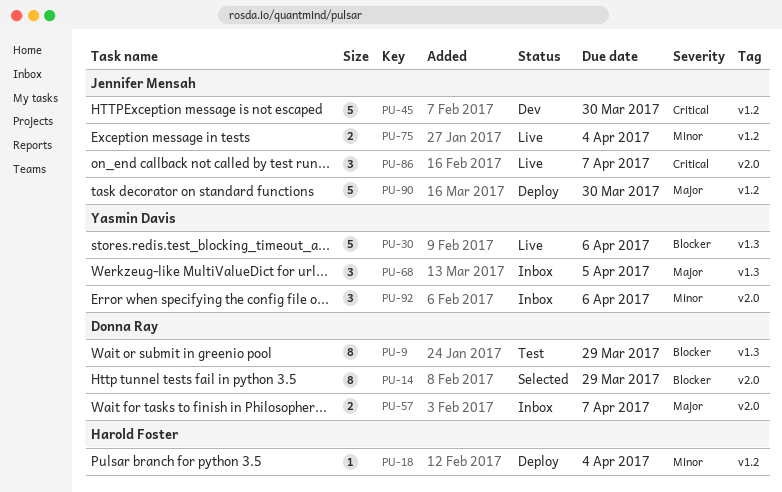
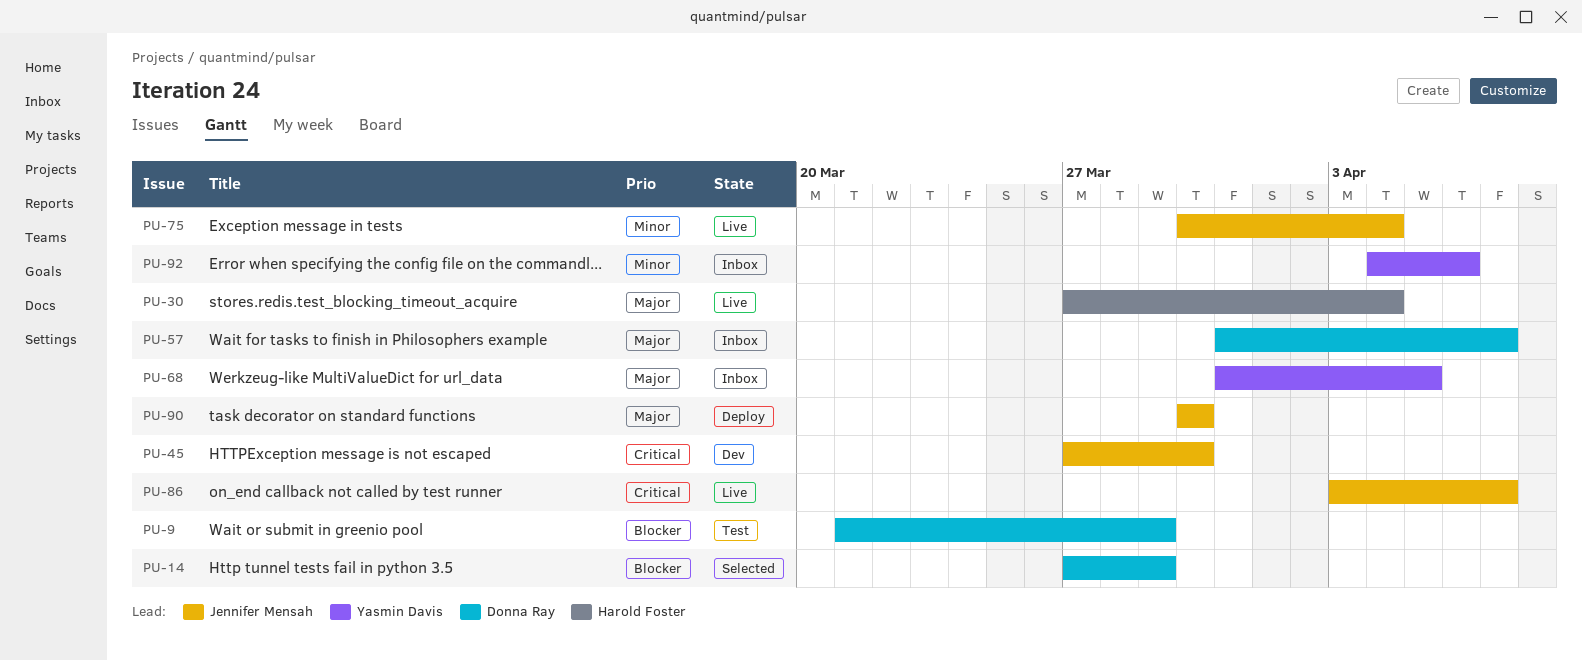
PU-18: present -> none
PU-30, owner: Yasmin Davis -> Harold Foster
PU-30, priority: Blocker -> Major
PU-30, due: Apr 6 -> Apr 4

